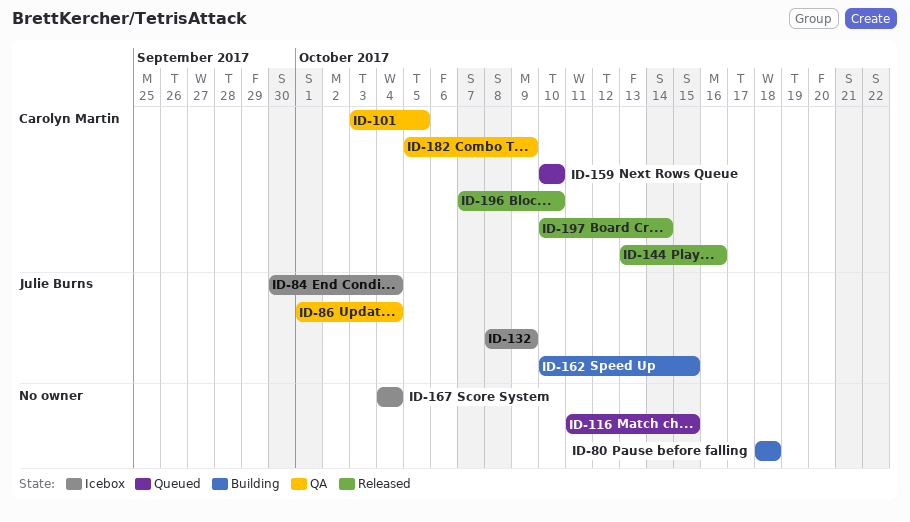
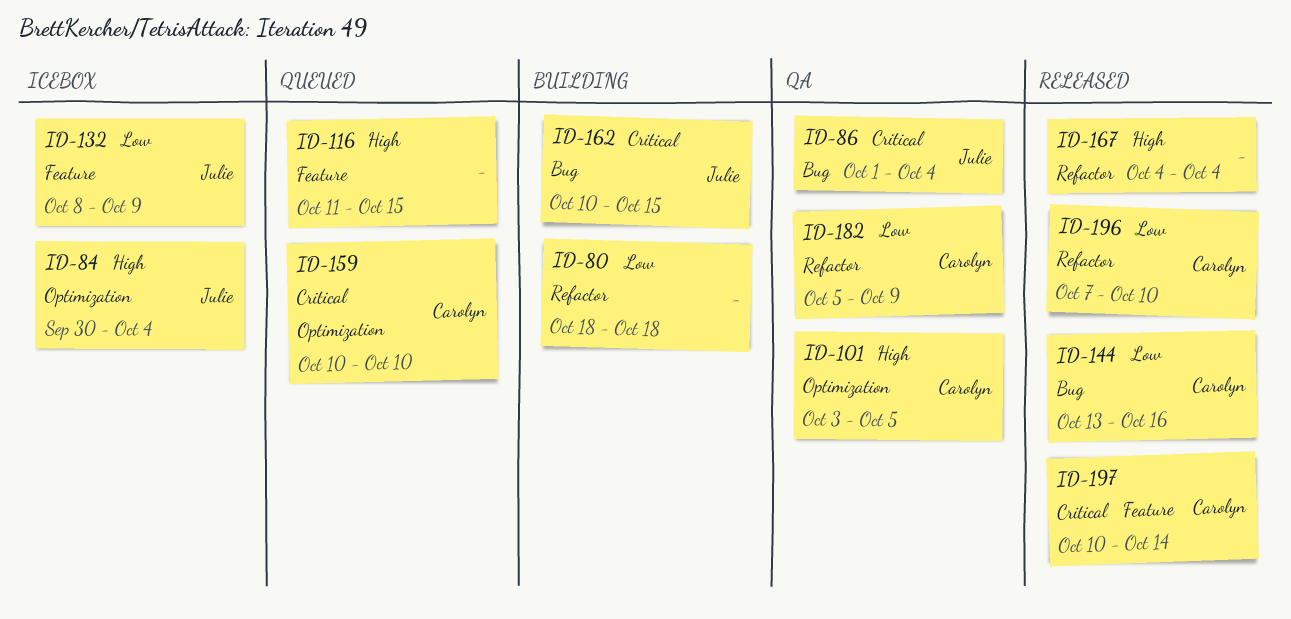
ID-167, status: Icebox -> Released

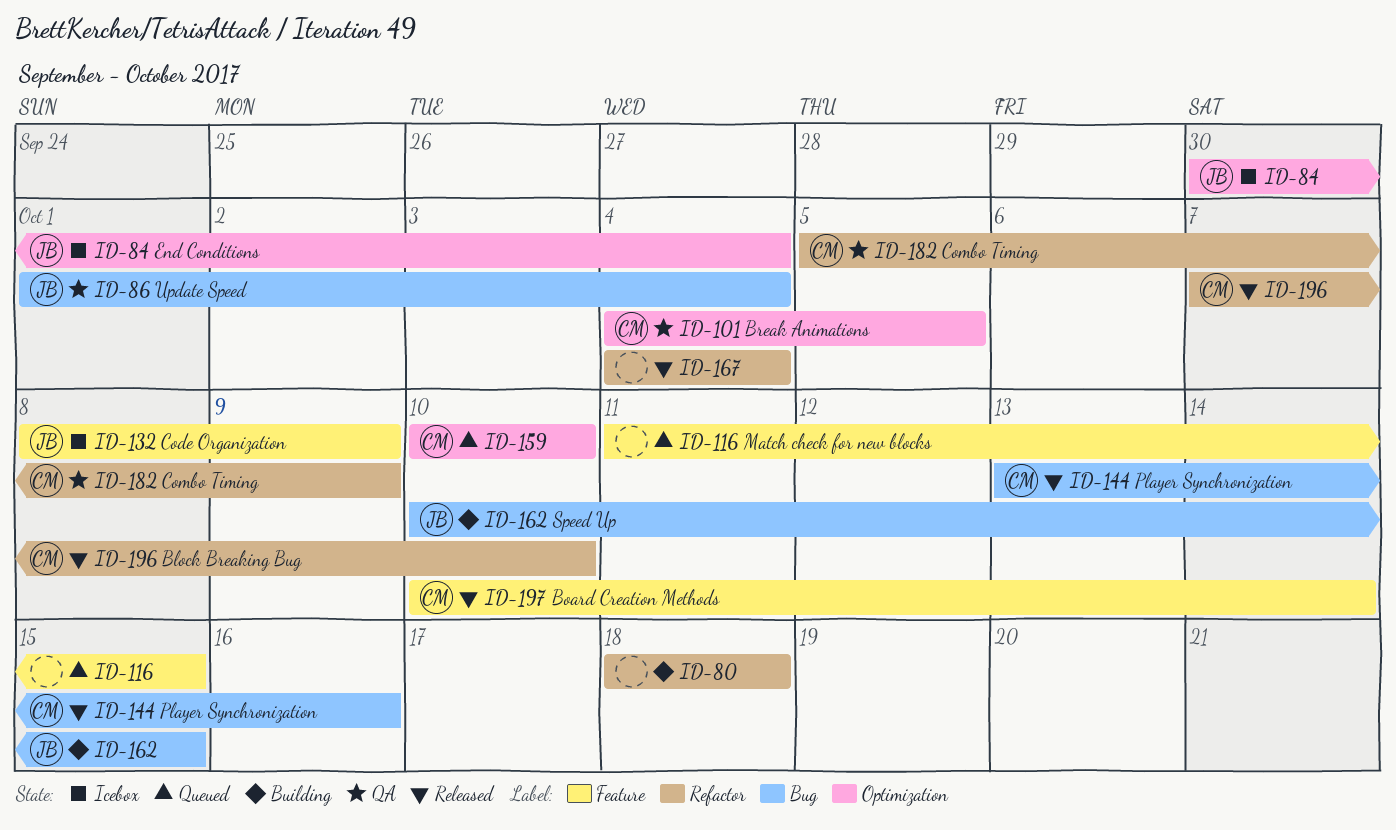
ID-101, start: Oct 3 -> Oct 4

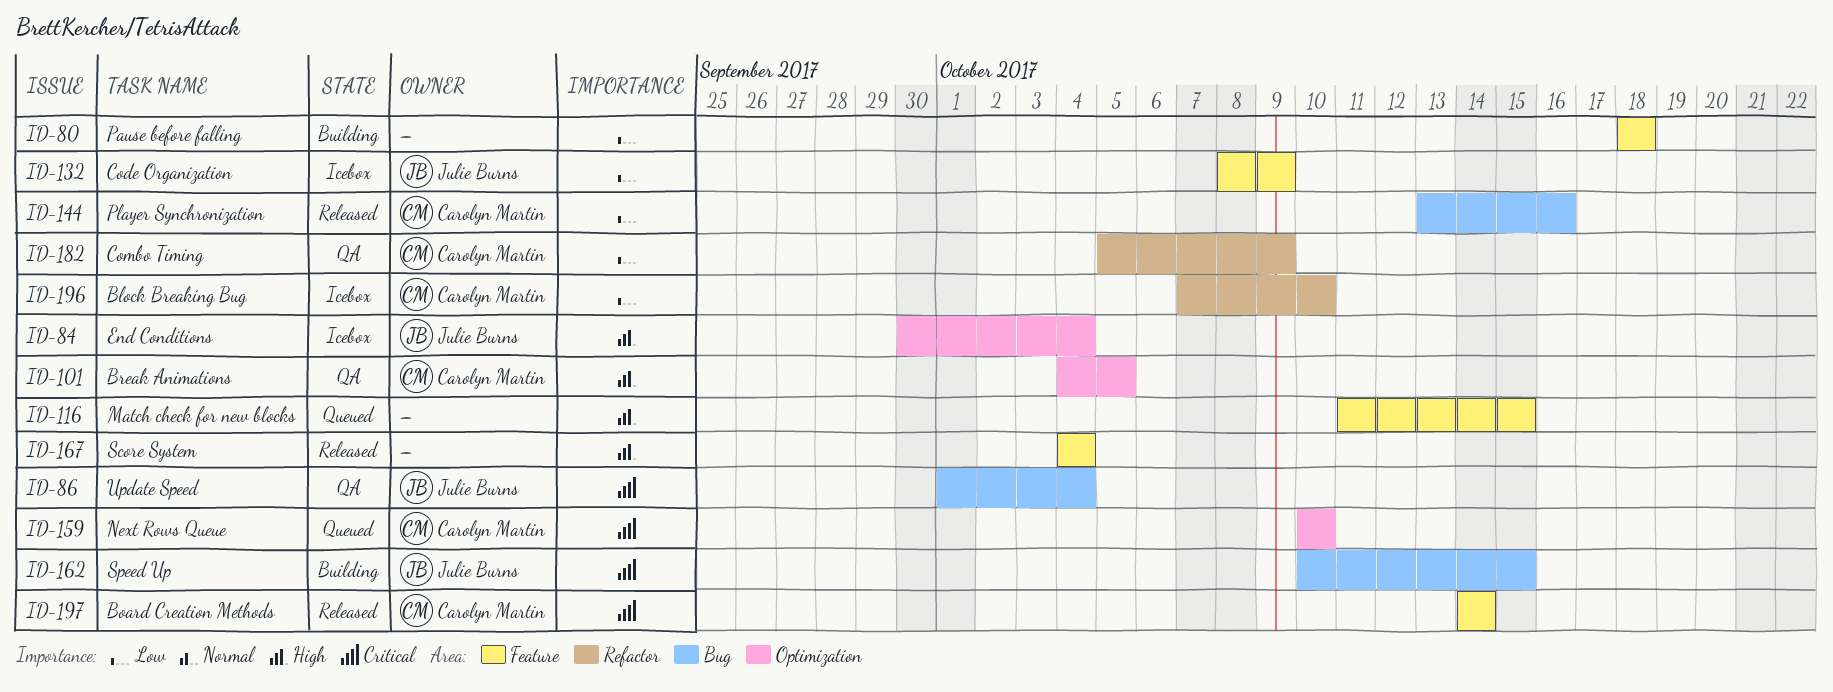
ID-80, label: Refactor -> Feature
ID-167, label: Refactor -> Feature
ID-196, status: Released -> Icebox
ID-197, start: Oct 10 -> Oct 14

